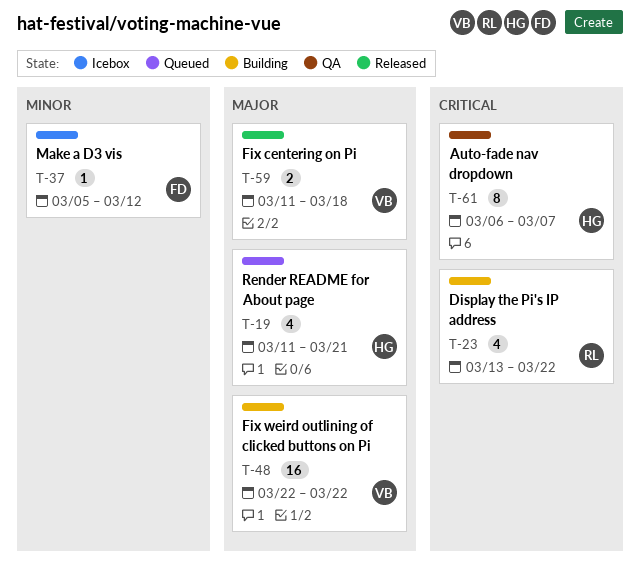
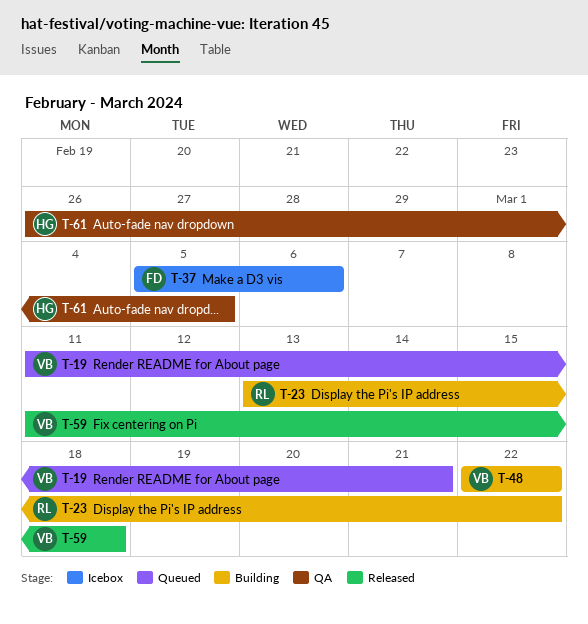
T-19, owner: HG -> VB
T-37, due: Mar 12 -> Mar 6
T-61, start: Mar 6 -> Feb 26
T-61, due: Mar 7 -> Mar 5

